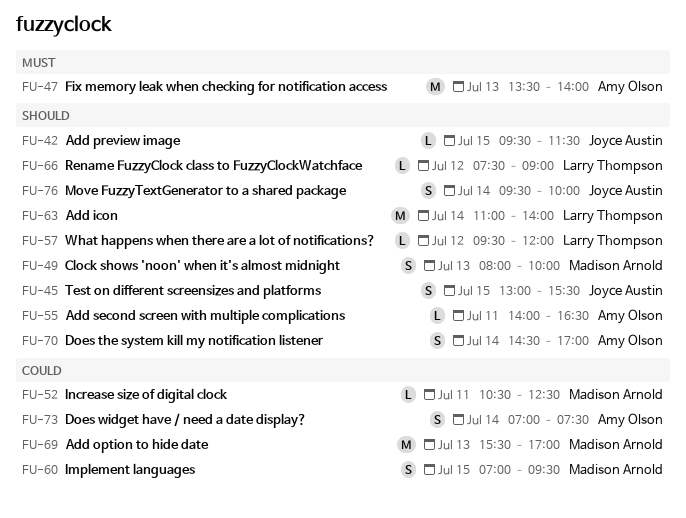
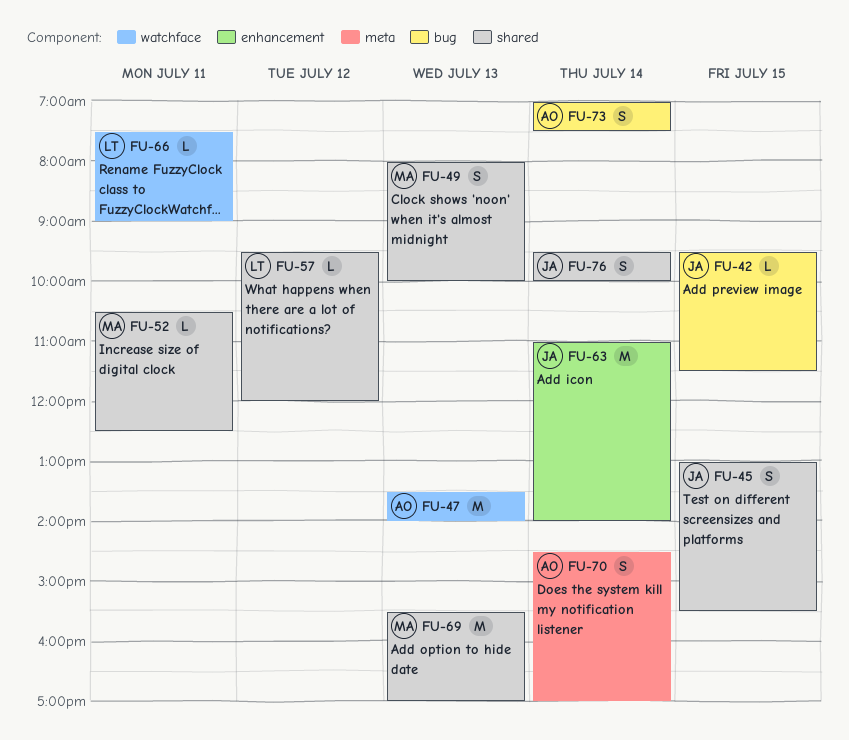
FU-55: present -> none
FU-60: present -> none
FU-63, owner: Larry Thompson -> Joyce Austin
FU-66, day: Jul 12 -> Jul 11

